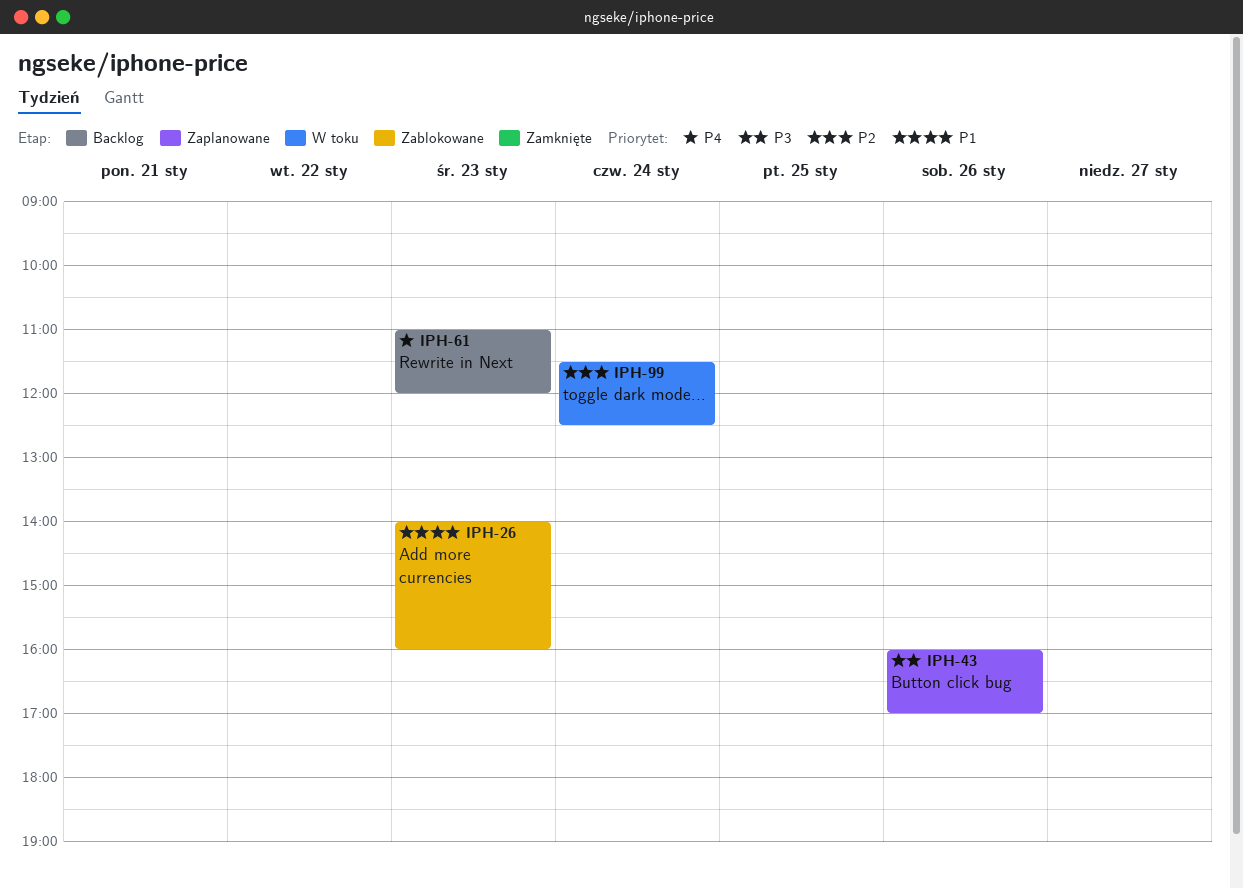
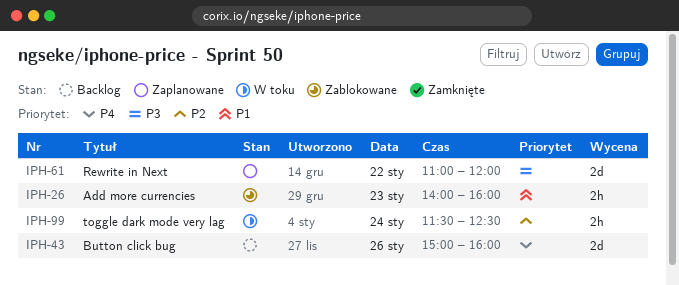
IPH-43, status: Zaplanowane -> Backlog
IPH-43, priority: P3 -> P4
IPH-43, begins: 16:00 -> 15:00
IPH-43, ends: 17:00 -> 16:00
IPH-61, status: Backlog -> Zaplanowane
IPH-61, priority: P4 -> P3
IPH-61, day: Jan 23 -> Jan 22

